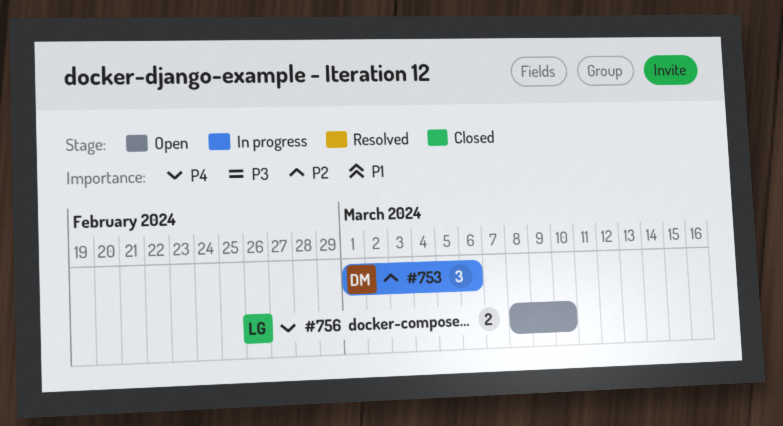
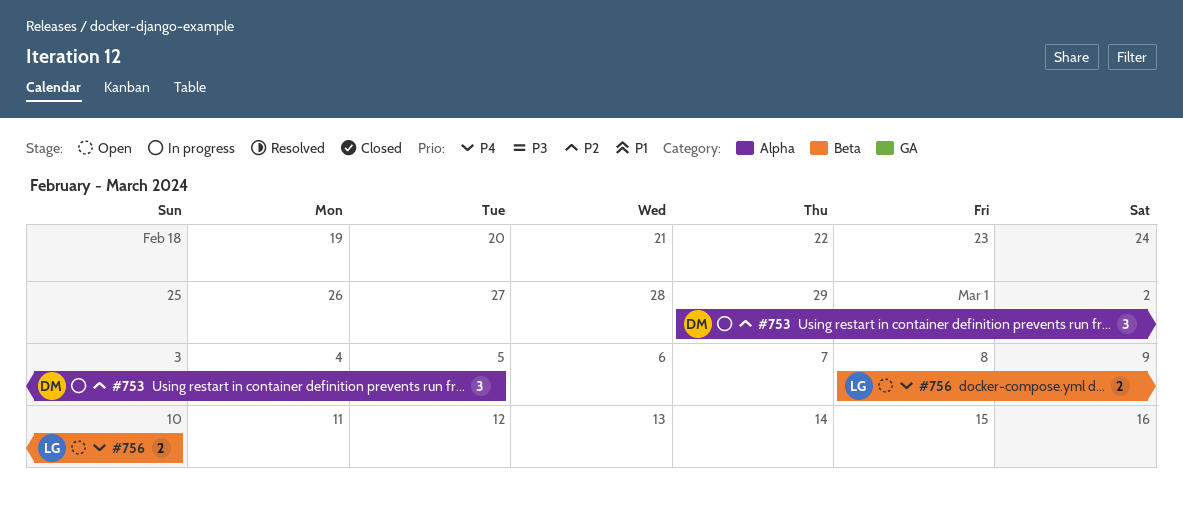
#753, start: Mar 1 -> Feb 29
#753, due: Mar 6 -> Mar 5

